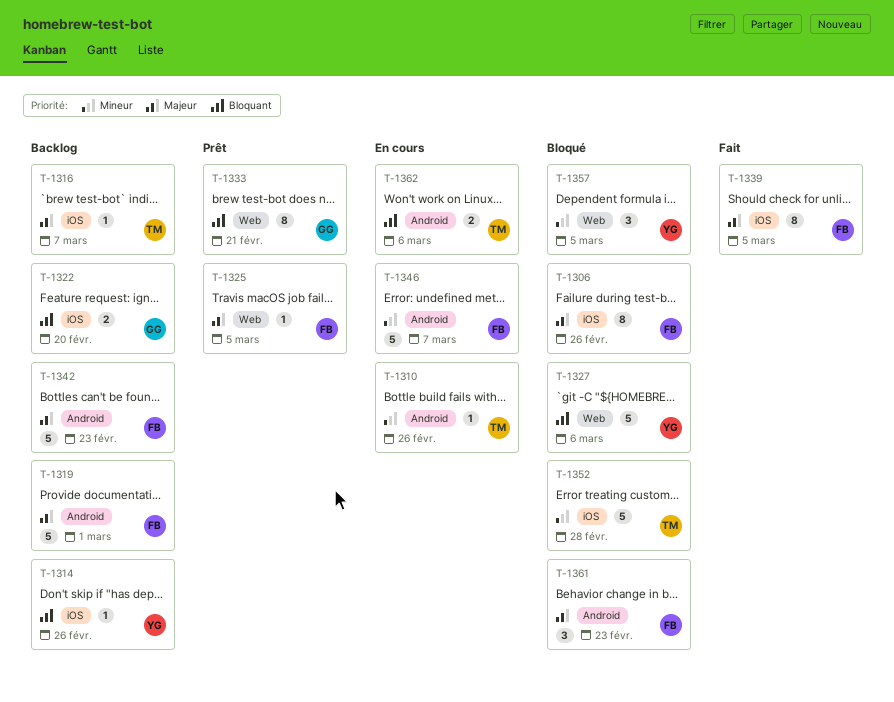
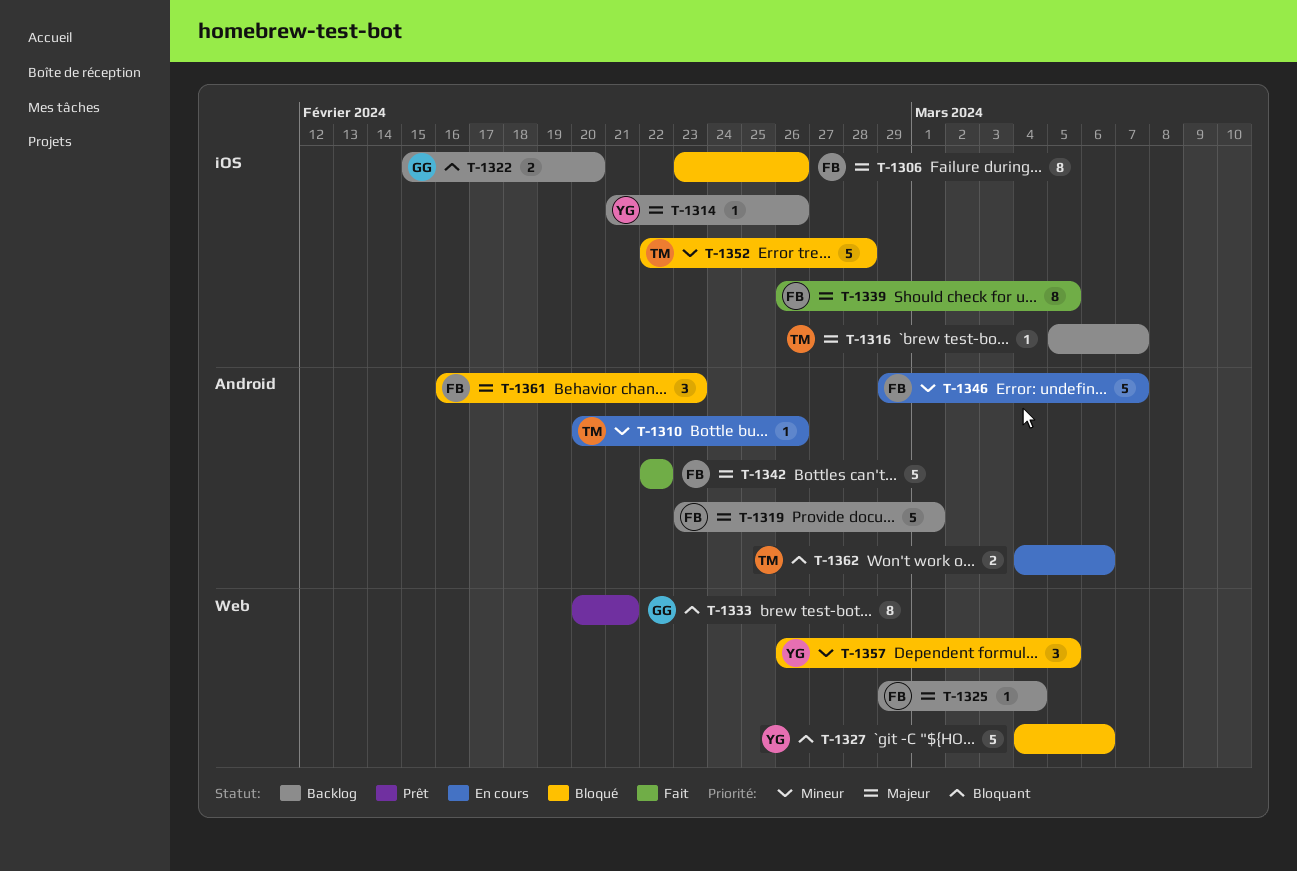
T-1314, priority: Bloquant -> Majeur
T-1325, status: Prêt -> Backlog
T-1325, due: Mar 5 -> Mar 4
T-1342, status: Backlog -> Fait
T-1342, due: Feb 23 -> Feb 22

